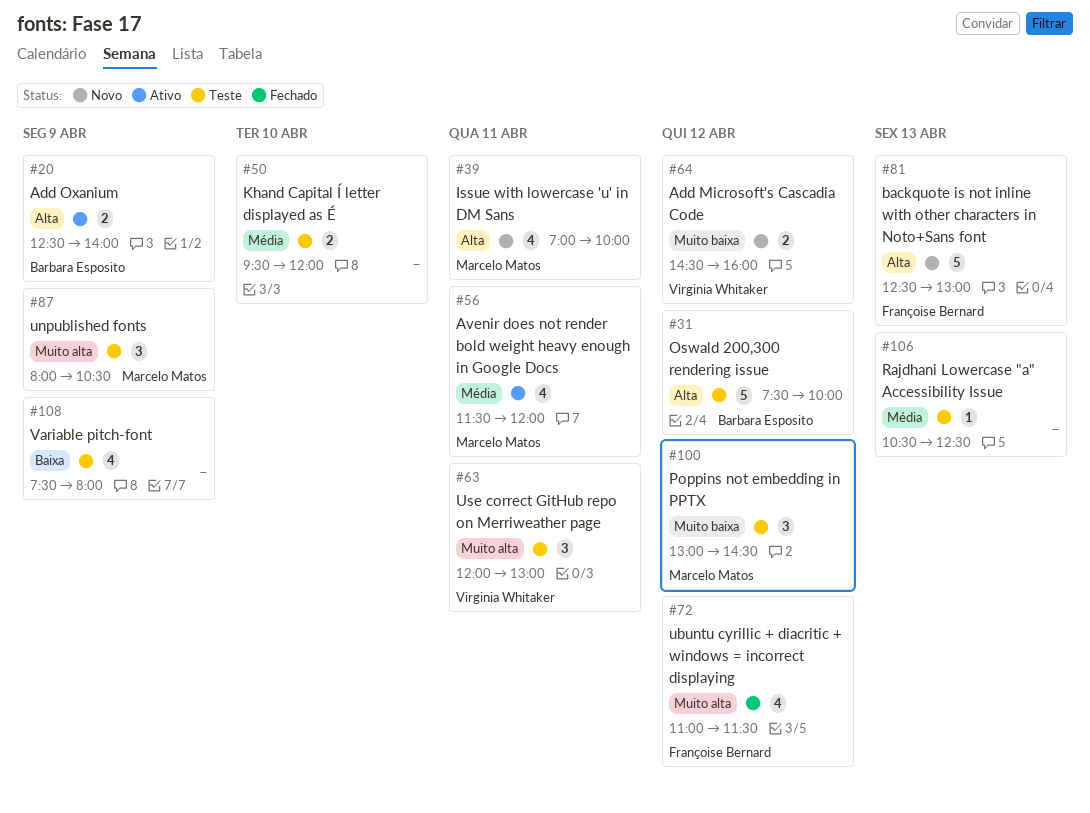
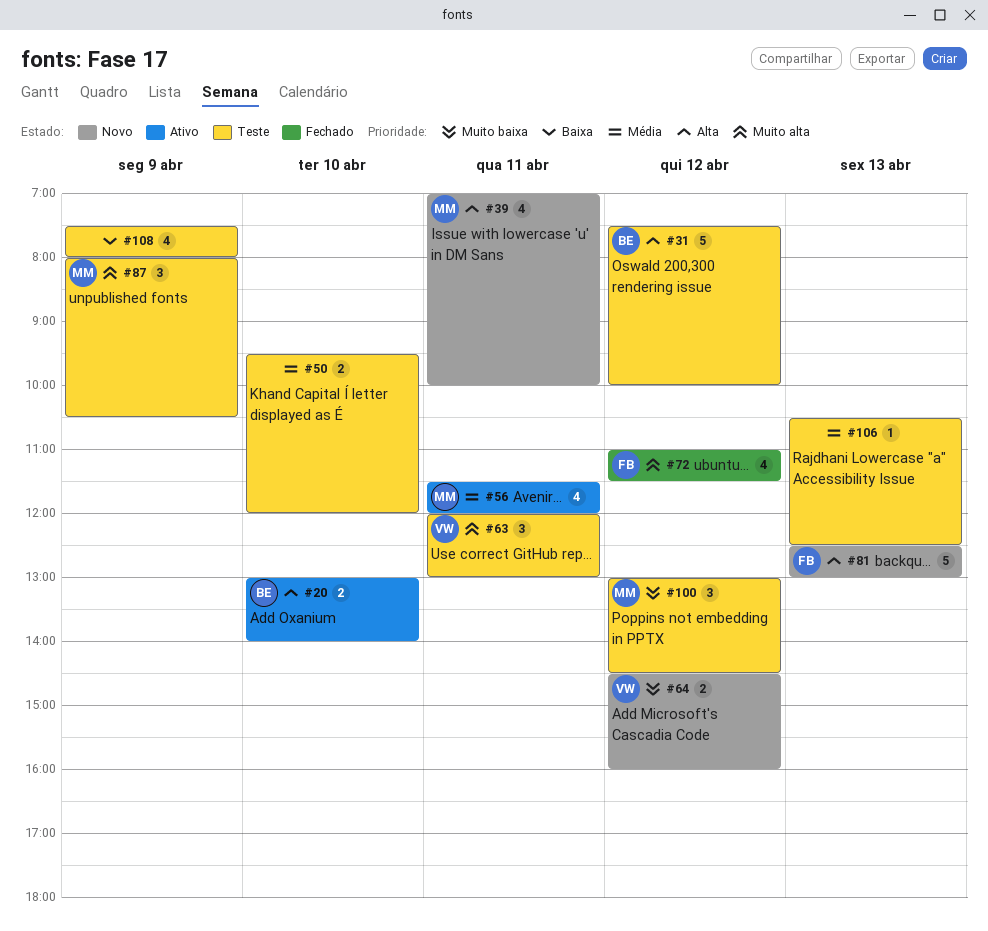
#20, day: Apr 9 -> Apr 10
#20, begins: 12:30 -> 13:00

